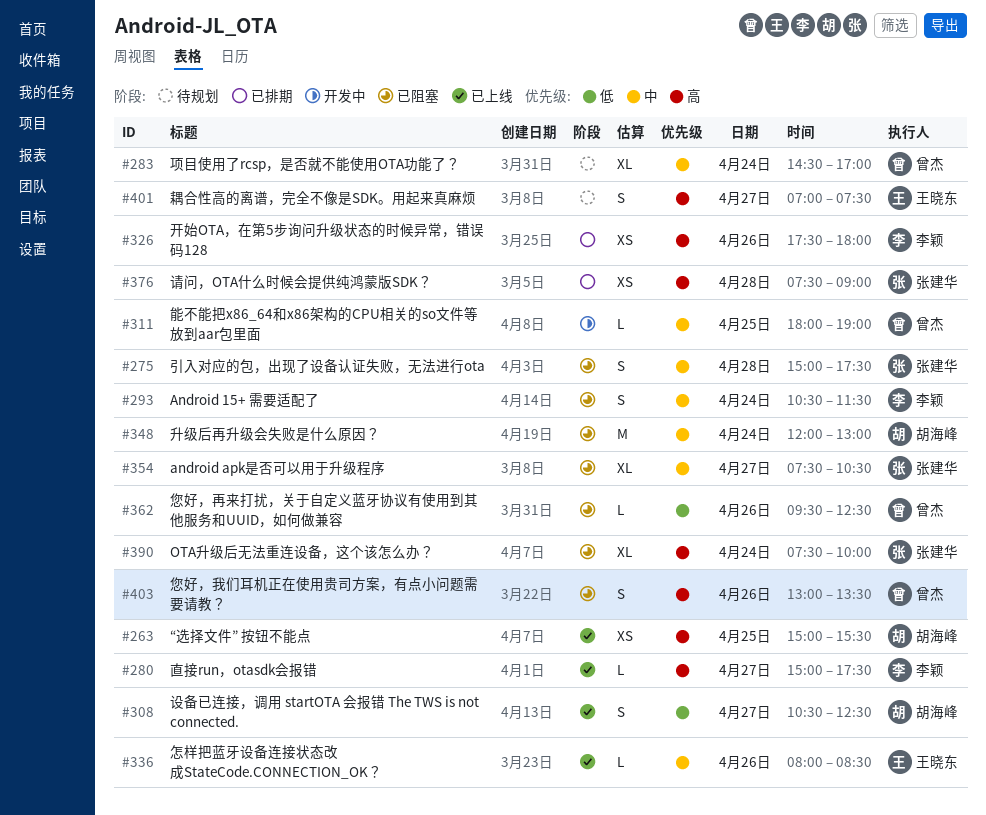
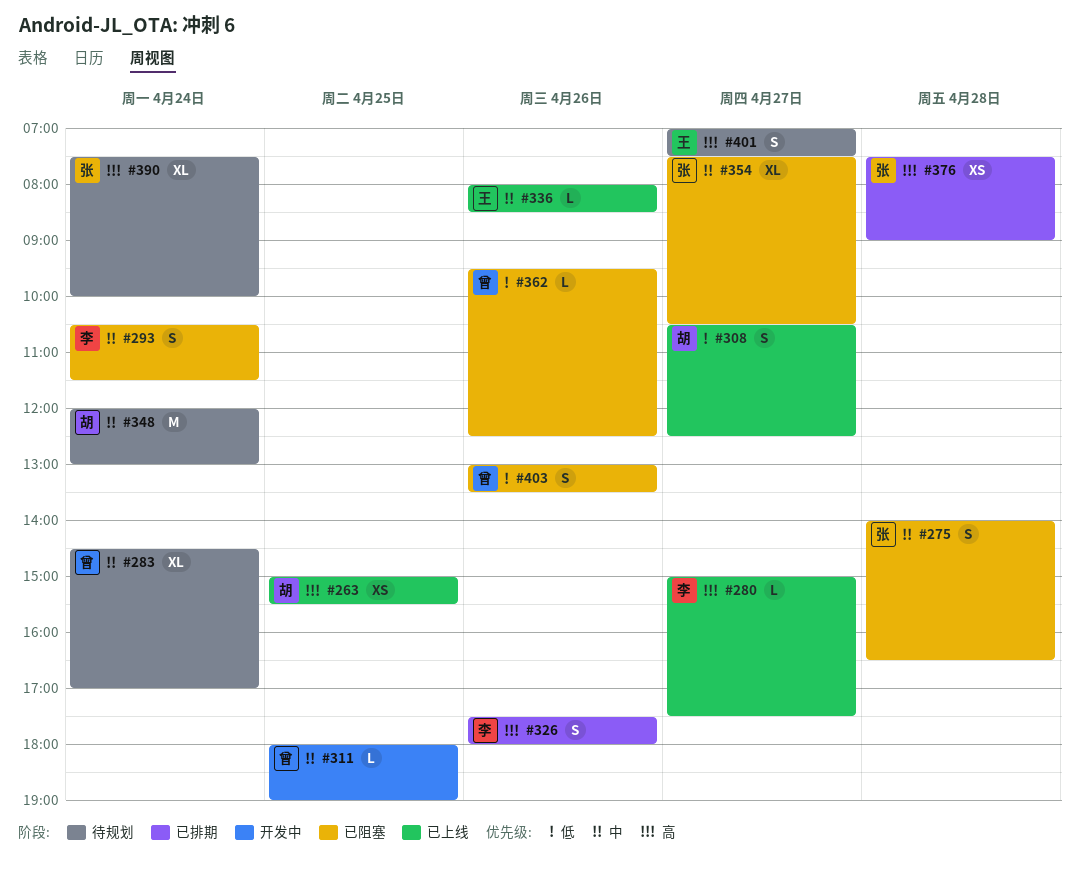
#275, begins: 15:00 -> 14:00
#275, ends: 17:30 -> 16:30
#326, estimate: XS -> S
#348, status: 已阻塞 -> 待规划
#390, status: 已阻塞 -> 待规划
#403, priority: 高 -> 低

